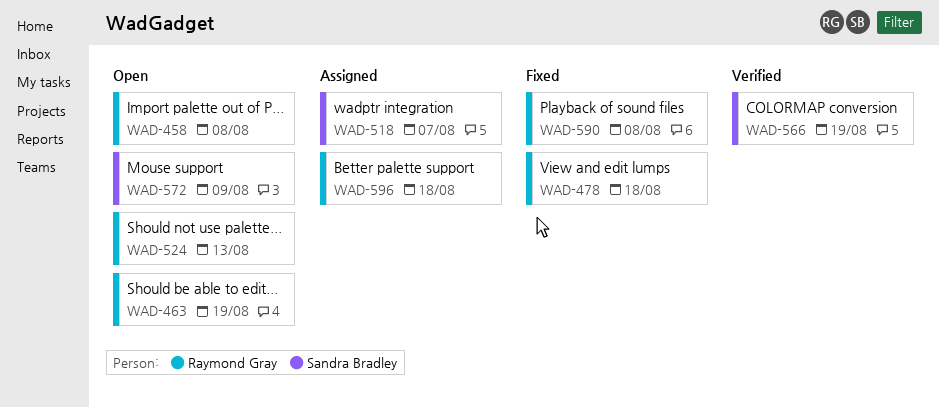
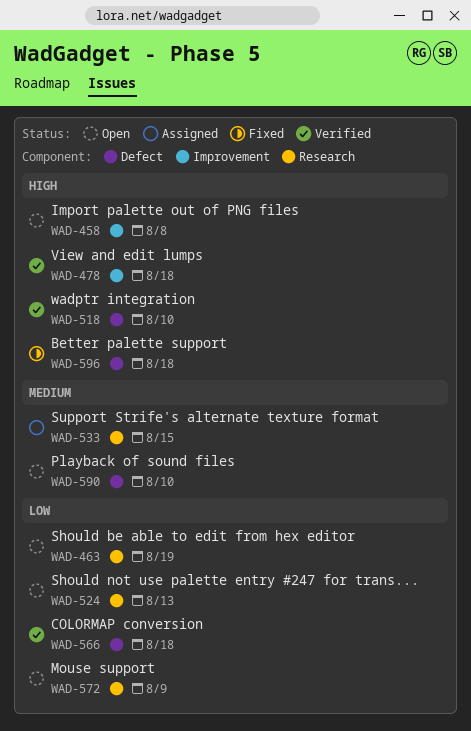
WAD-478, status: Fixed -> Verified
WAD-518, status: Assigned -> Verified
WAD-518, due: Aug 7 -> Aug 10
WAD-533: none -> present
WAD-566, due: Aug 19 -> Aug 18
WAD-590, status: Fixed -> Open
WAD-590, due: Aug 8 -> Aug 10
WAD-596, status: Assigned -> Fixed

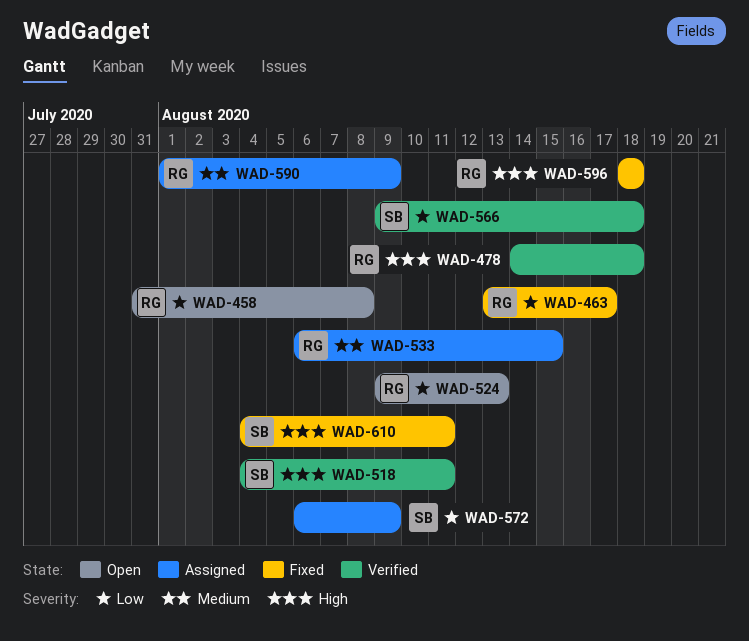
WAD-458, priority: High -> Low
WAD-463, status: Open -> Fixed
WAD-463, due: Aug 19 -> Aug 17
WAD-518, due: Aug 10 -> Aug 11
WAD-572, status: Open -> Assigned
WAD-590, status: Open -> Assigned
WAD-590, due: Aug 10 -> Aug 9
WAD-610: none -> present

